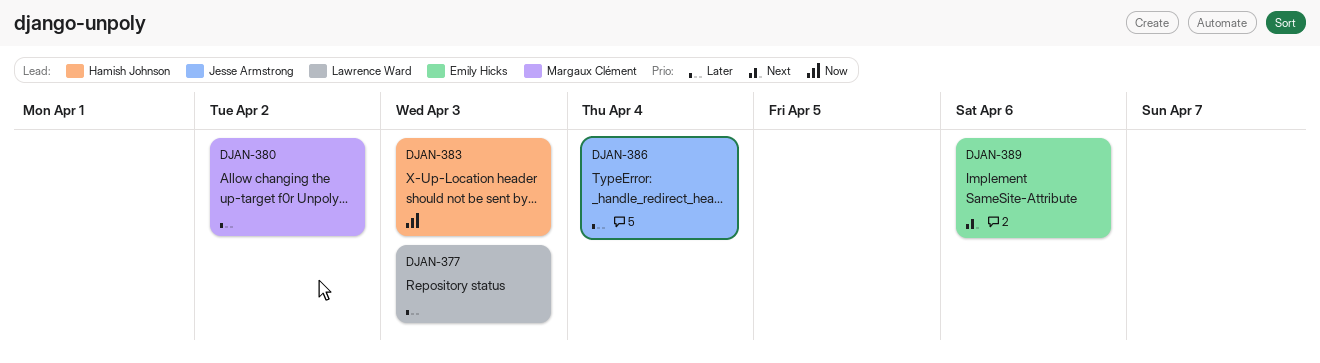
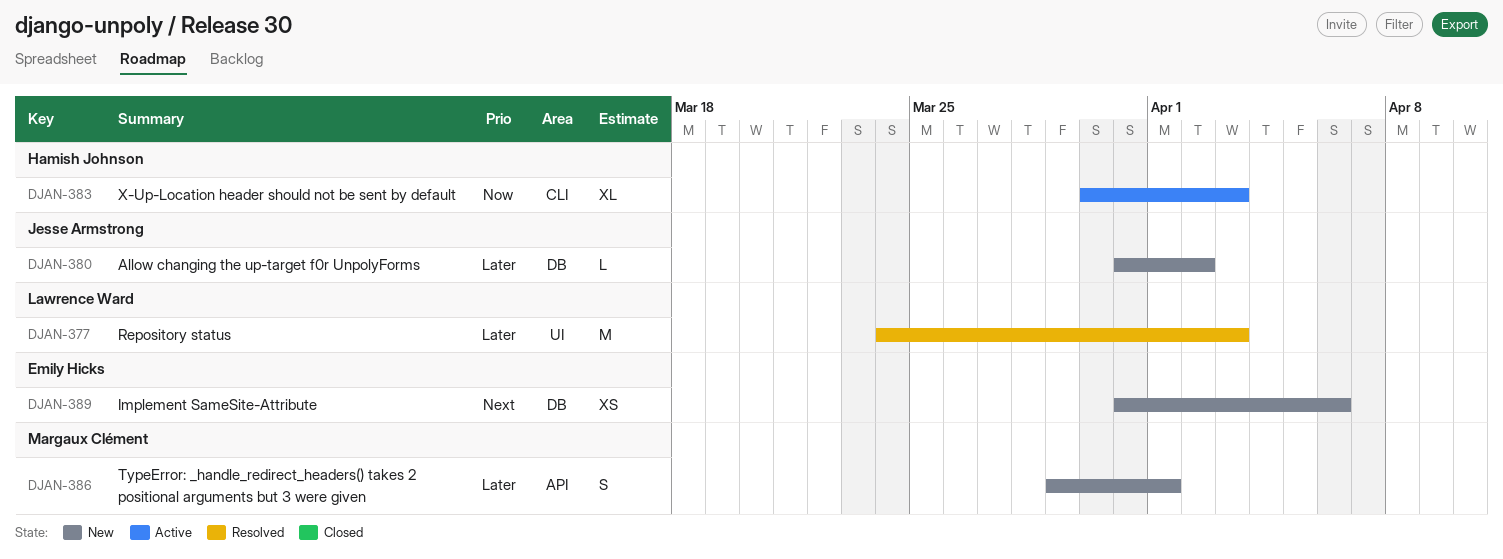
DJAN-380, owner: Margaux Clément -> Jesse Armstrong
DJAN-386, owner: Jesse Armstrong -> Margaux Clément
DJAN-386, due: Apr 4 -> Apr 1

